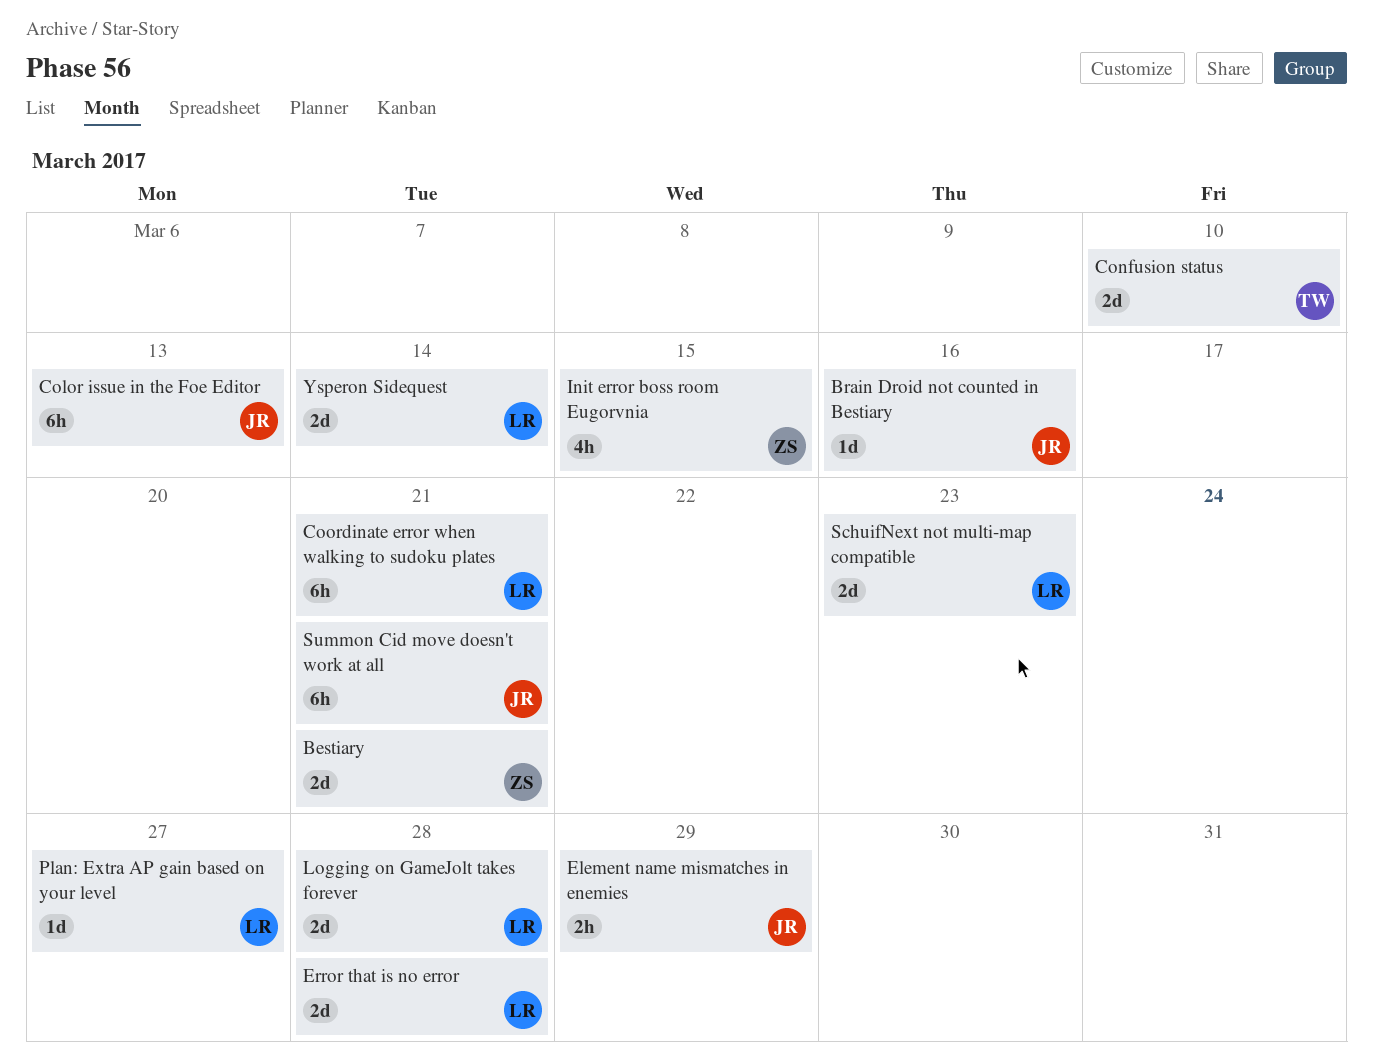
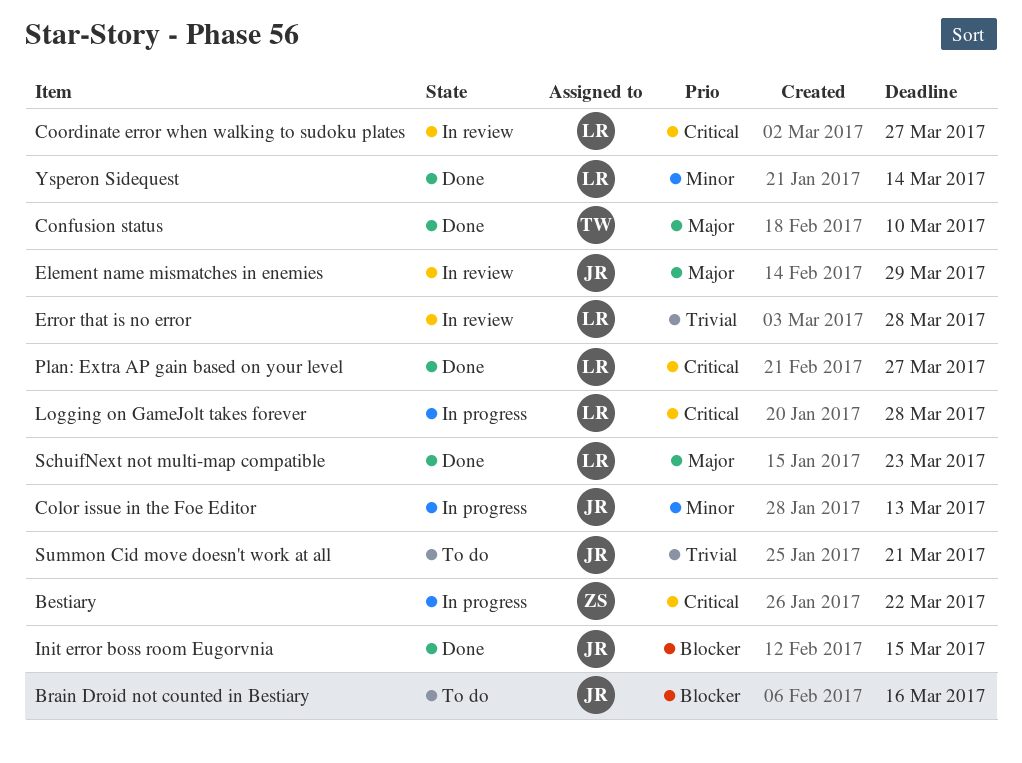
Bestiary, due: Mar 21 -> Mar 22
Coordinate error when walking to sudoku plates, due: Mar 21 -> Mar 27
Init error boss room Eugorvnia, owner: ZS -> JR

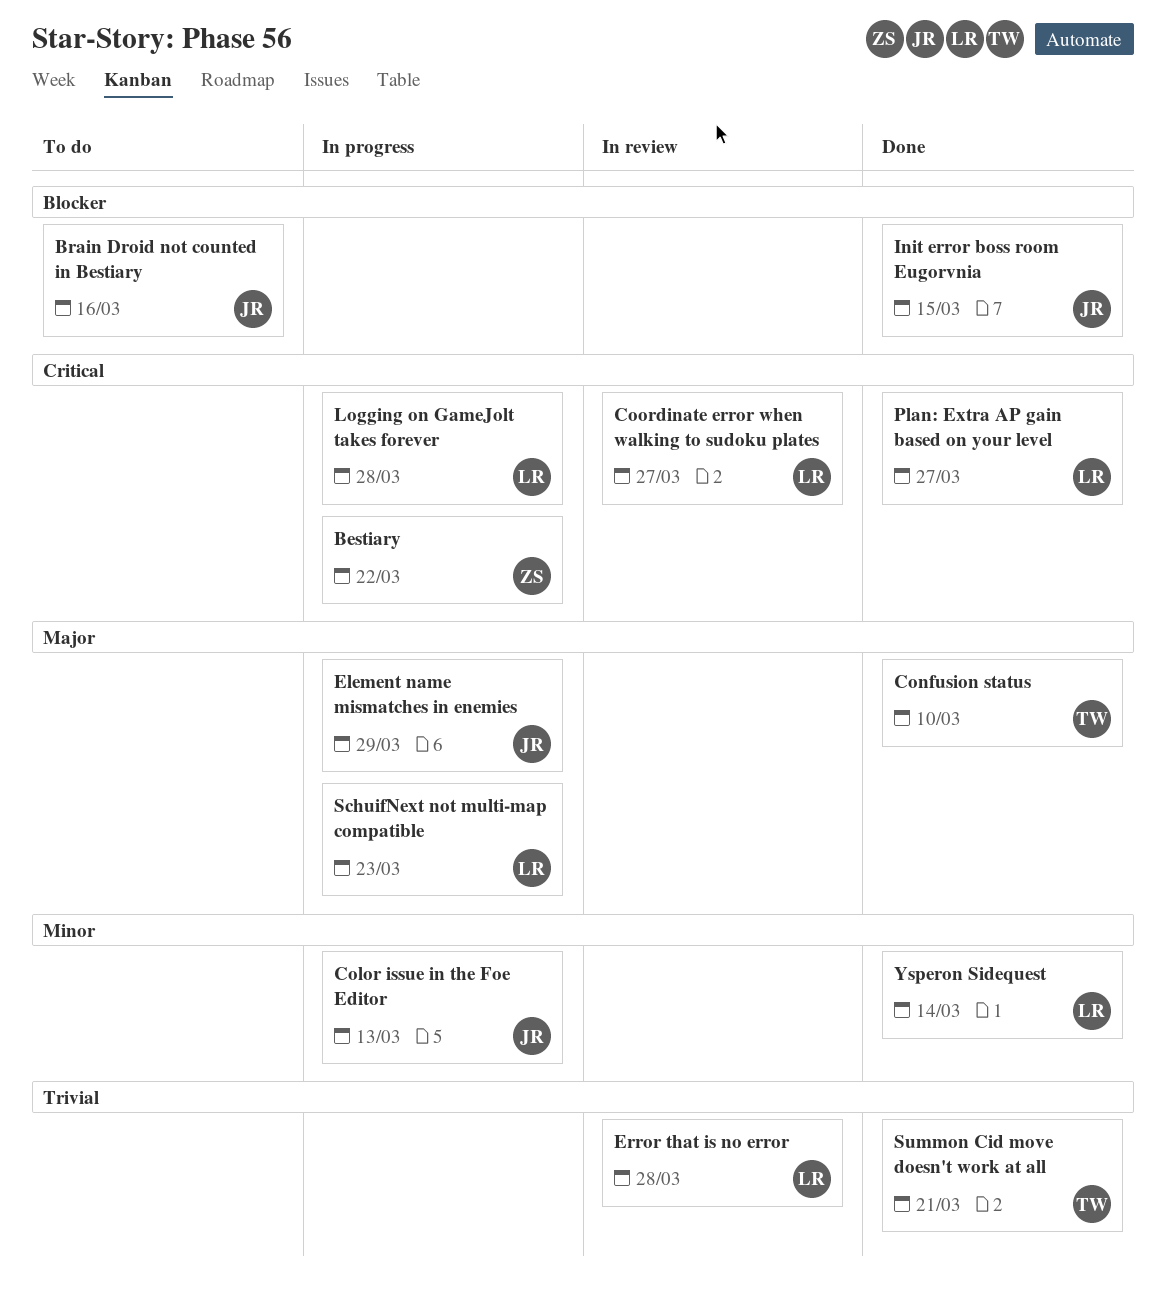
Element name mismatches in enemies, status: In review -> In progress
SchuifNext not multi-map compatible, status: Done -> In progress
Summon Cid move doesn't work at all, status: To do -> Done
Summon Cid move doesn't work at all, owner: JR -> TW

